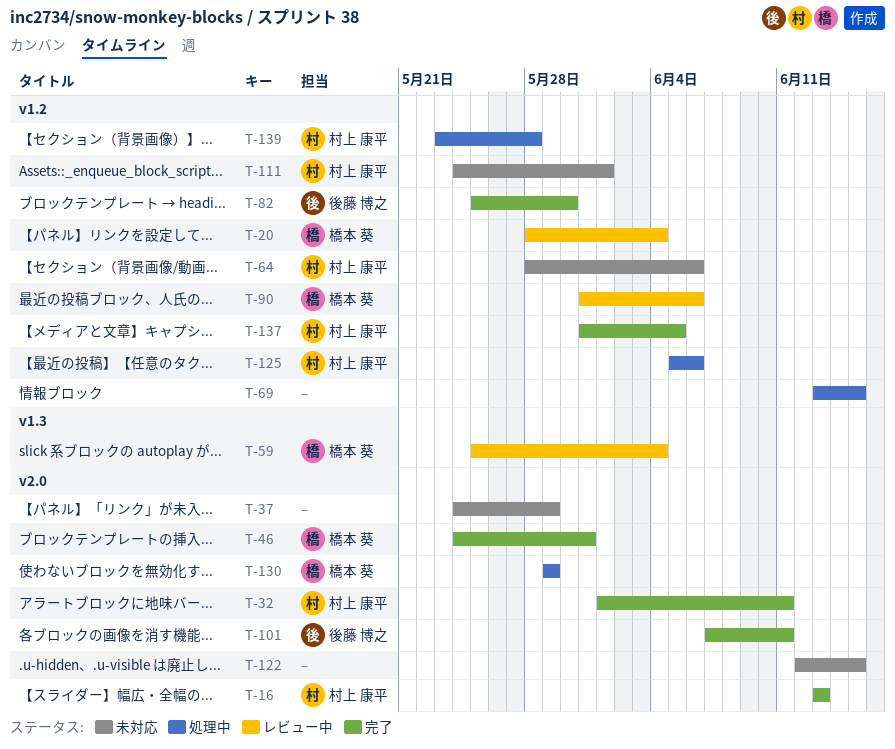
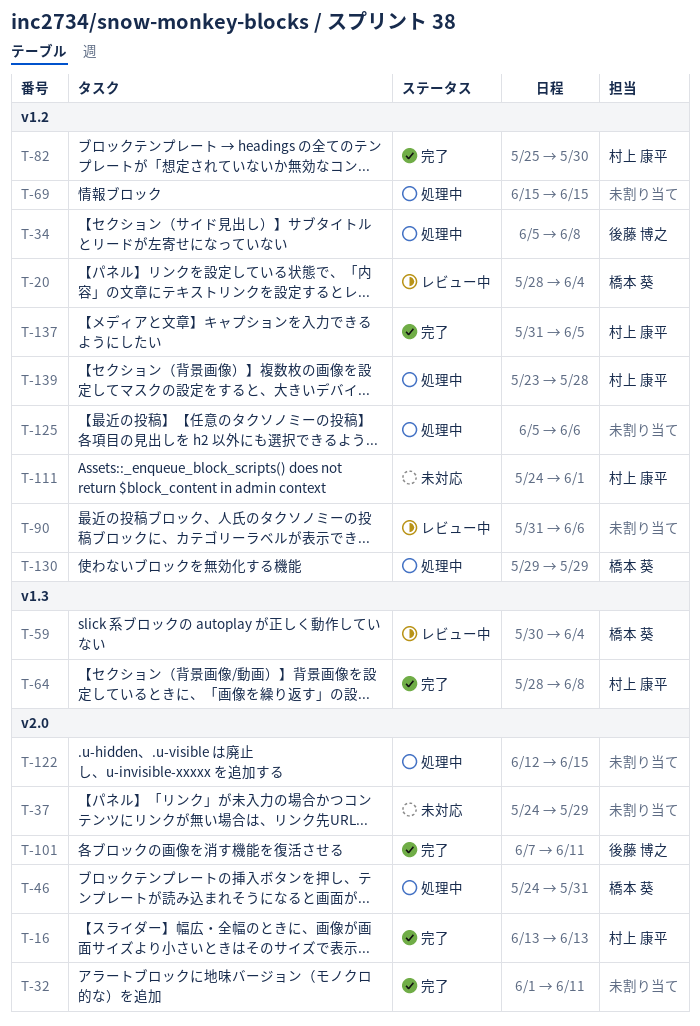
T-32, owner: 村上 康平 -> none
T-34: none -> present
T-46, status: 完了 -> 処理中
T-59, start: May 25 -> May 30
T-64, status: 未対応 -> 完了
T-64, label: v1.2 -> v1.3
T-64, due: Jun 6 -> Jun 8
T-69, start: Jun 13 -> Jun 15
T-82, owner: 後藤 博之 -> 村上 康平
T-90, owner: 橋本 葵 -> none
T-122, status: 未対応 -> 処理中
T-125, owner: 村上 康平 -> none
T-130, label: v2.0 -> v1.2

